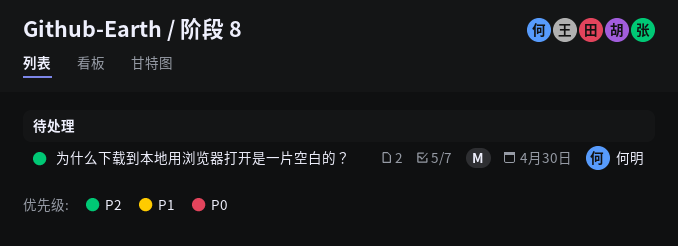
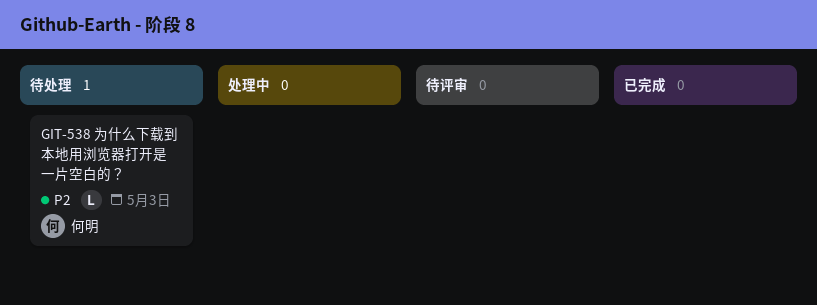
为什么下载到本地用浏览器打开是一片空白的？, estimate: M -> L
为什么下载到本地用浏览器打开是一片空白的？, due: Apr 30 -> May 3

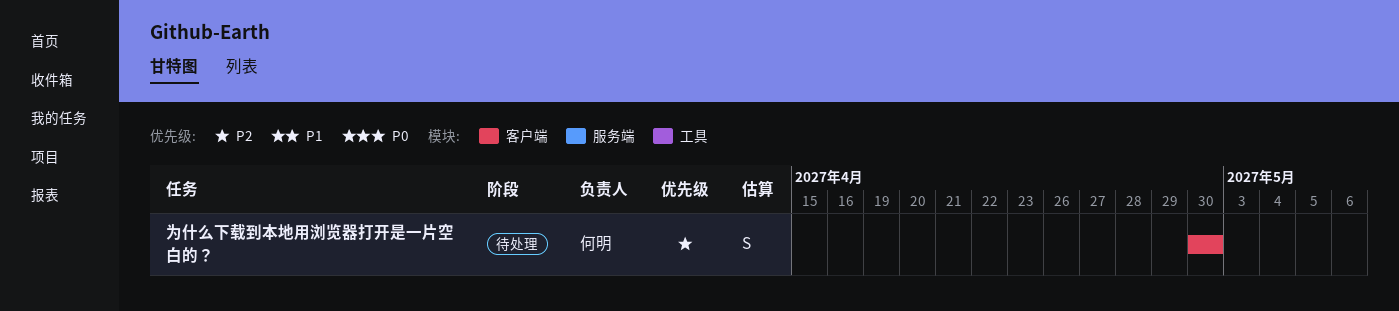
为什么下载到本地用浏览器打开是一片空白的？, estimate: L -> S
为什么下载到本地用浏览器打开是一片空白的？, due: May 3 -> Apr 30

